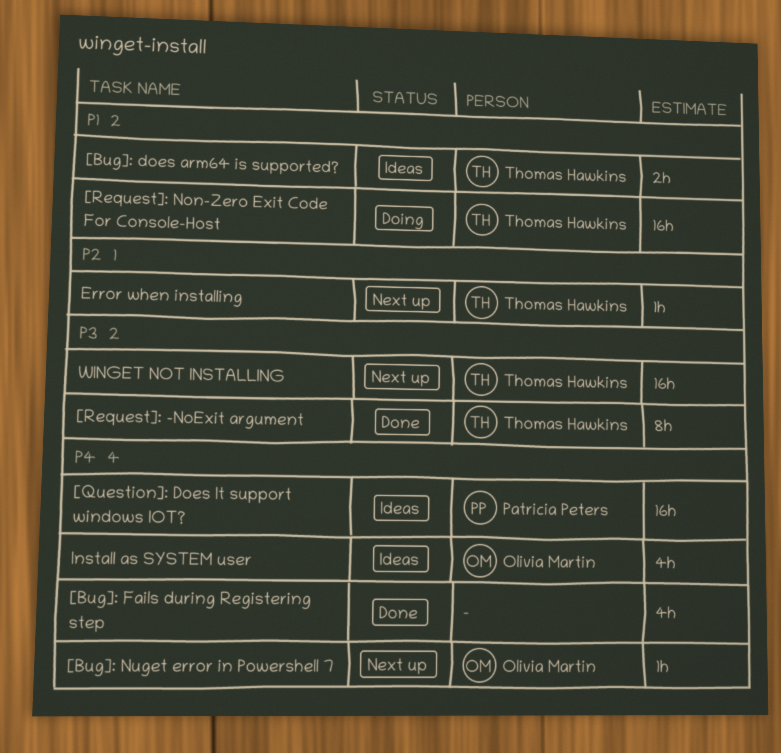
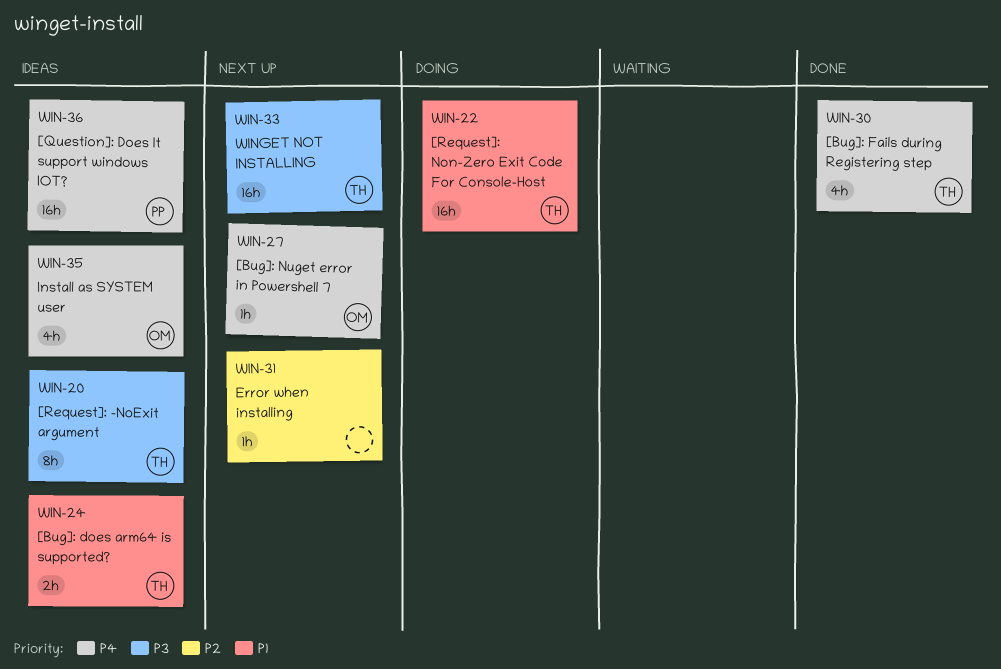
[Bug]: Fails during Registering step, owner: none -> Thomas Hawkins
[Request]: -NoExit argument, status: Done -> Ideas
Error when installing, owner: Thomas Hawkins -> none

